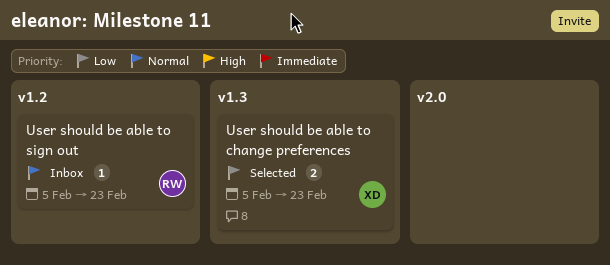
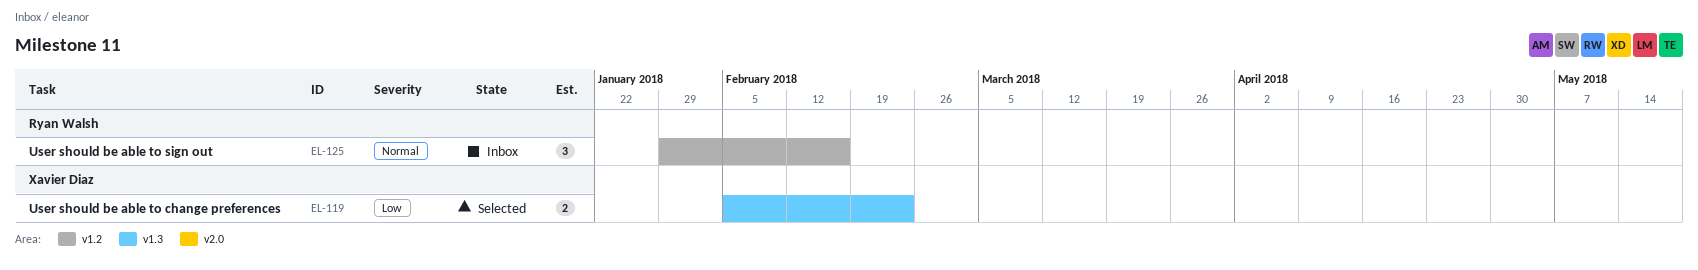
User should be able to sign out, estimate: 1 -> 3
User should be able to sign out, start: Feb 5 -> Jan 29
User should be able to sign out, due: Feb 23 -> Feb 16

